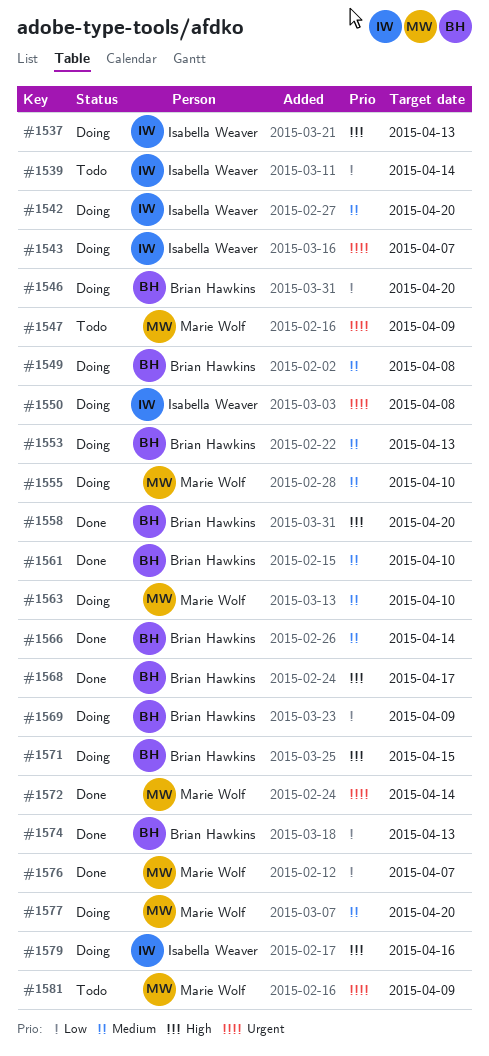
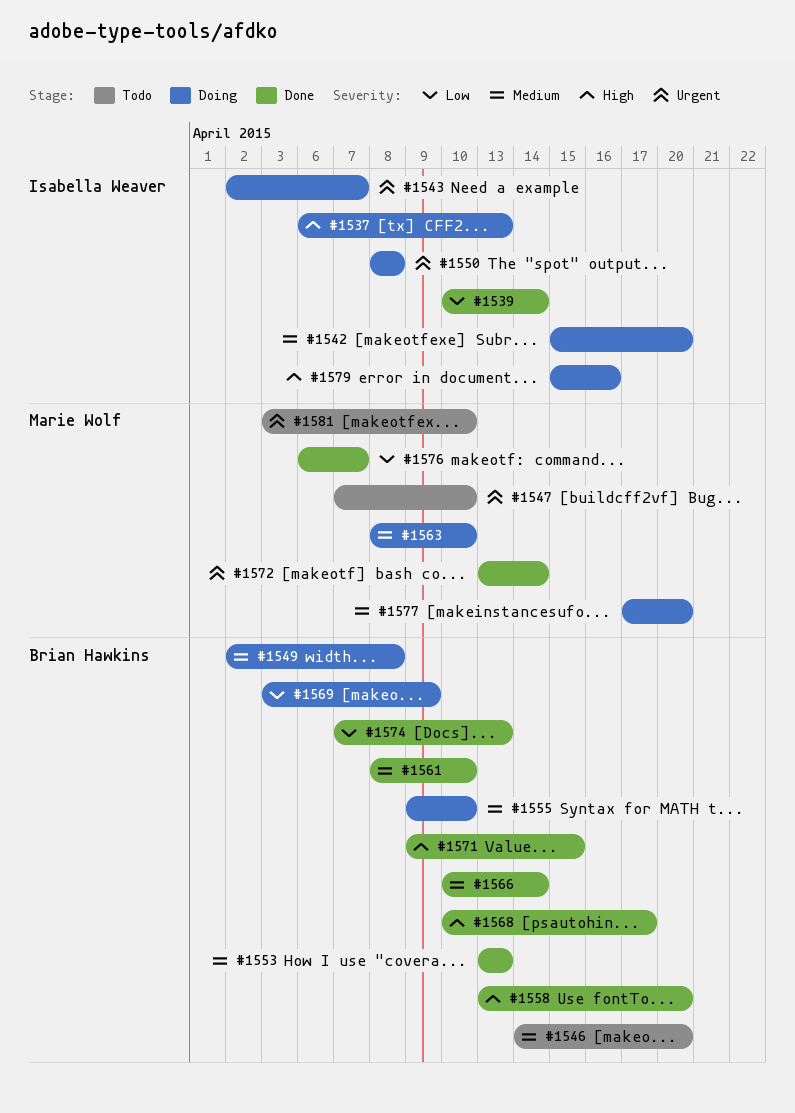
#1539, status: Todo -> Done
#1546, status: Doing -> Todo
#1546, priority: Low -> Medium
#1547, due: Apr 9 -> Apr 10
#1553, status: Doing -> Done
#1555, owner: Marie Wolf -> Brian Hawkins
#1571, status: Doing -> Done
#1581, due: Apr 9 -> Apr 10

